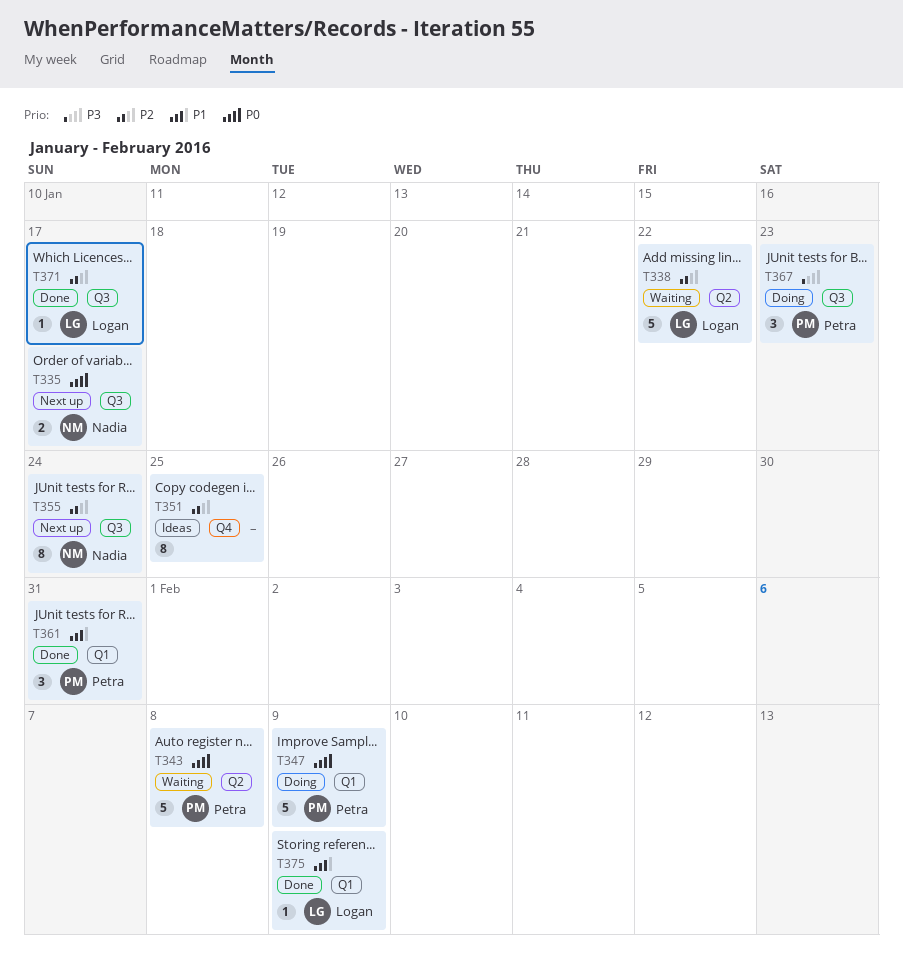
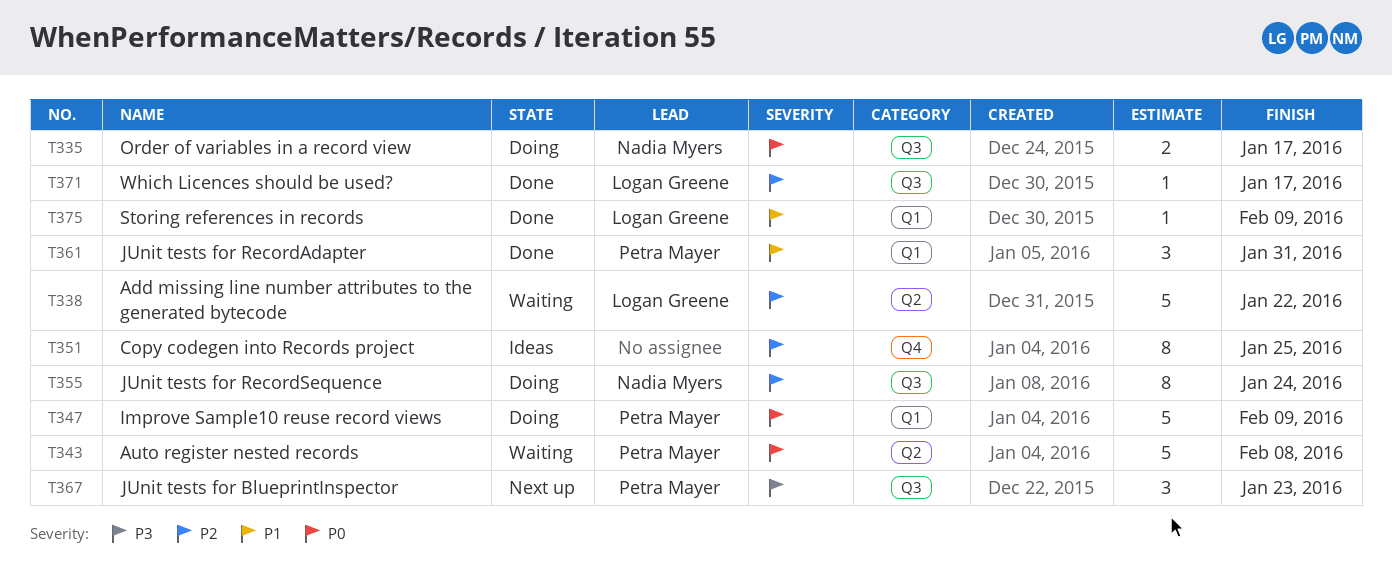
T335, status: Next up -> Doing
T355, status: Next up -> Doing
T367, status: Doing -> Next up

